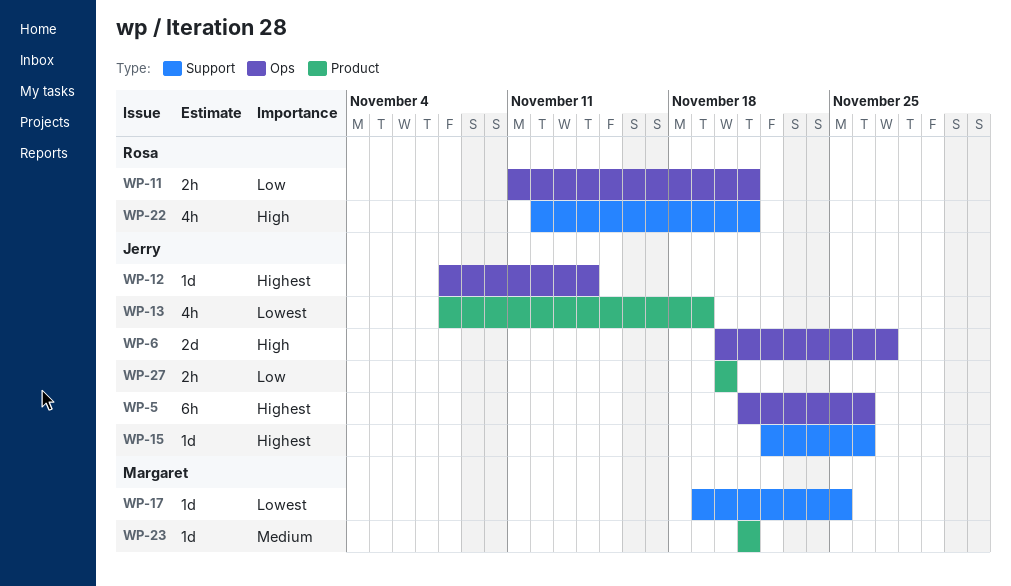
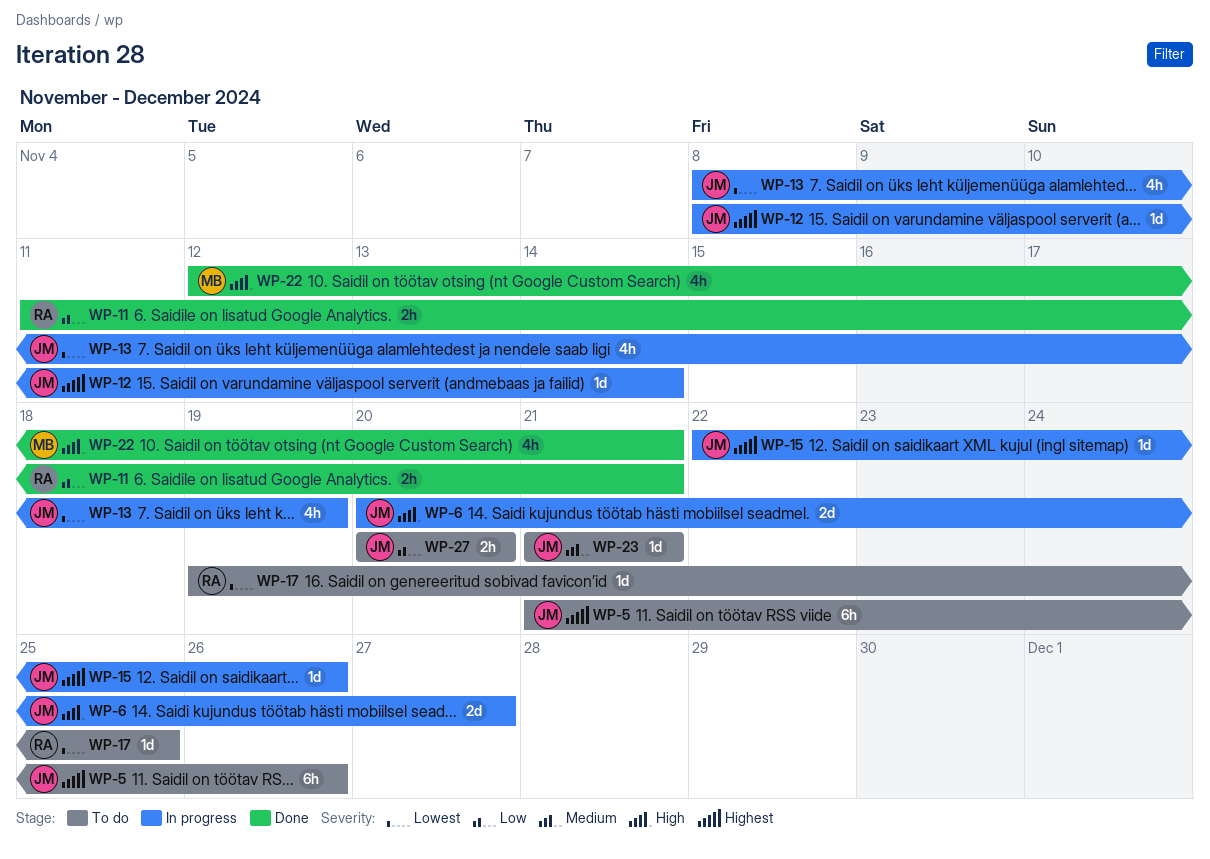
WP-17, owner: Margaret -> Rosa
WP-22, owner: Rosa -> Margaret
WP-23, owner: Margaret -> Jerry

